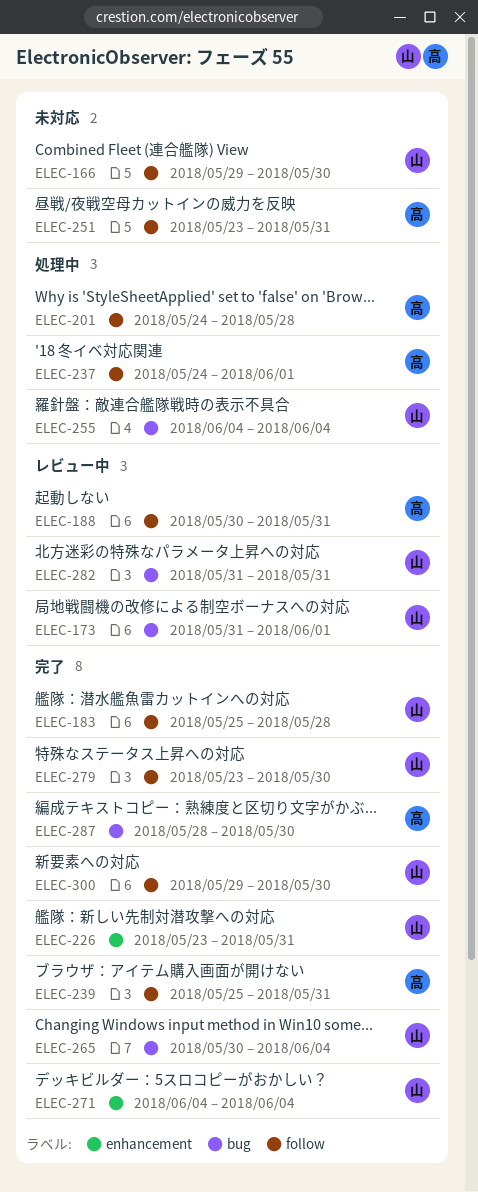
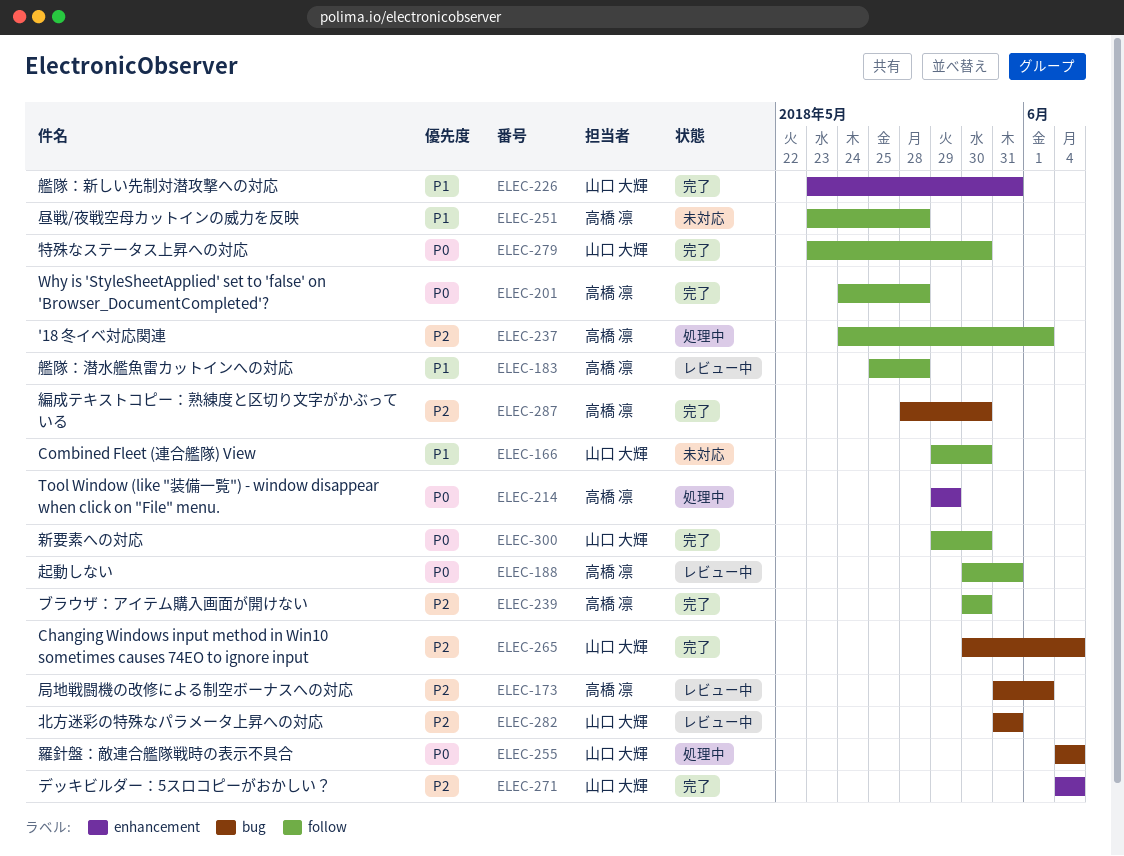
ELEC-173, owner: 山口 大輝 -> 高橋 凛
ELEC-183, status: 完了 -> レビュー中
ELEC-183, owner: 山口 大輝 -> 高橋 凛
ELEC-201, status: 処理中 -> 完了
ELEC-214: none -> present
ELEC-239, start: May 25 -> May 30
ELEC-239, due: May 31 -> May 30
ELEC-251, due: May 31 -> May 28

